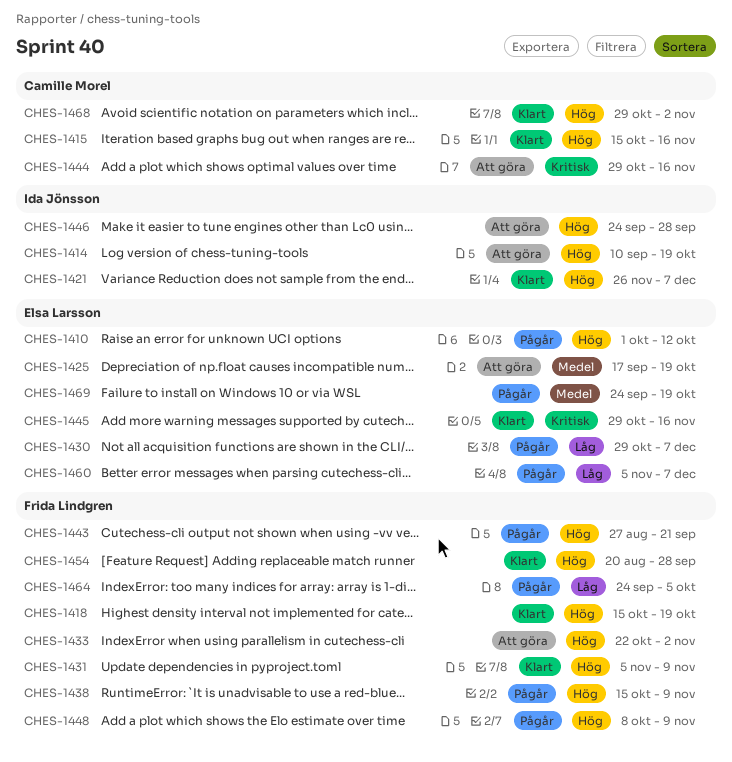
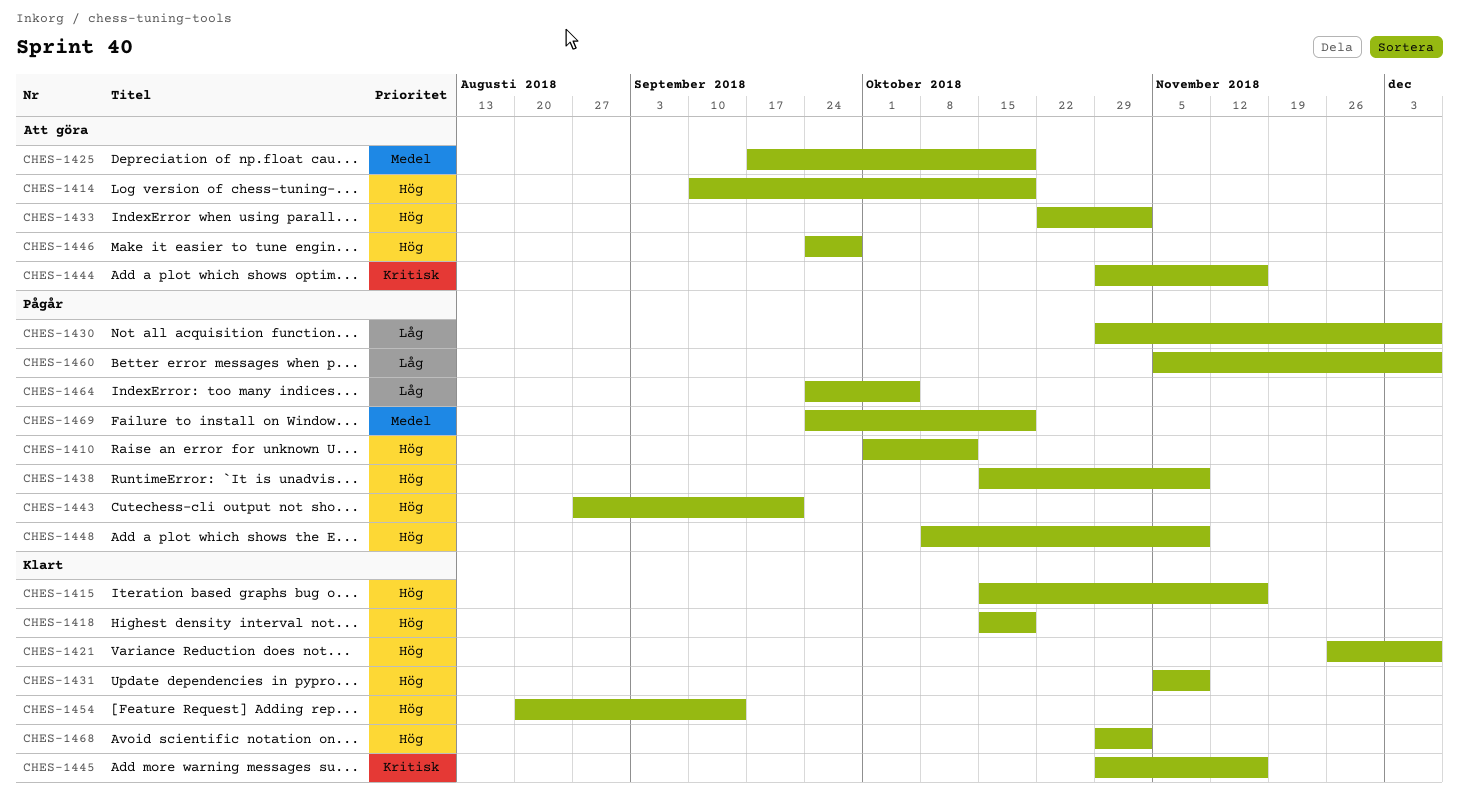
CHES-1454, due: Sep 28 -> Sep 14

